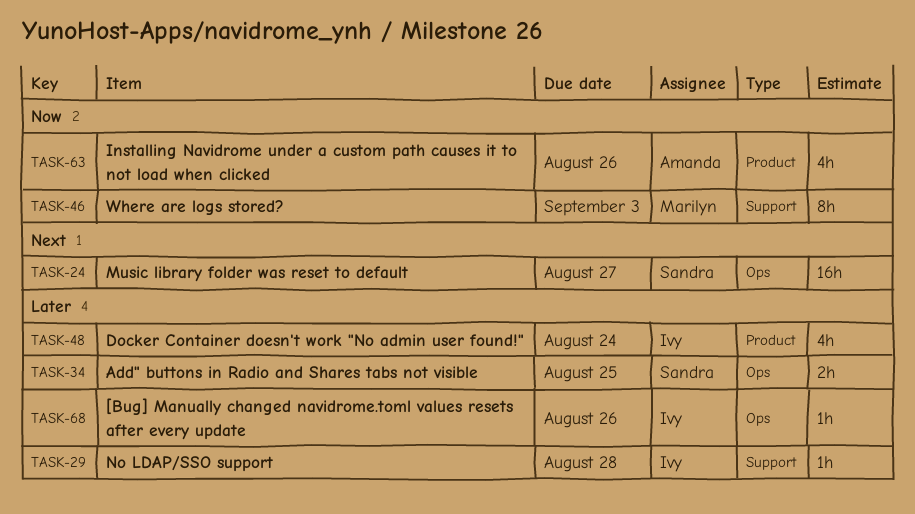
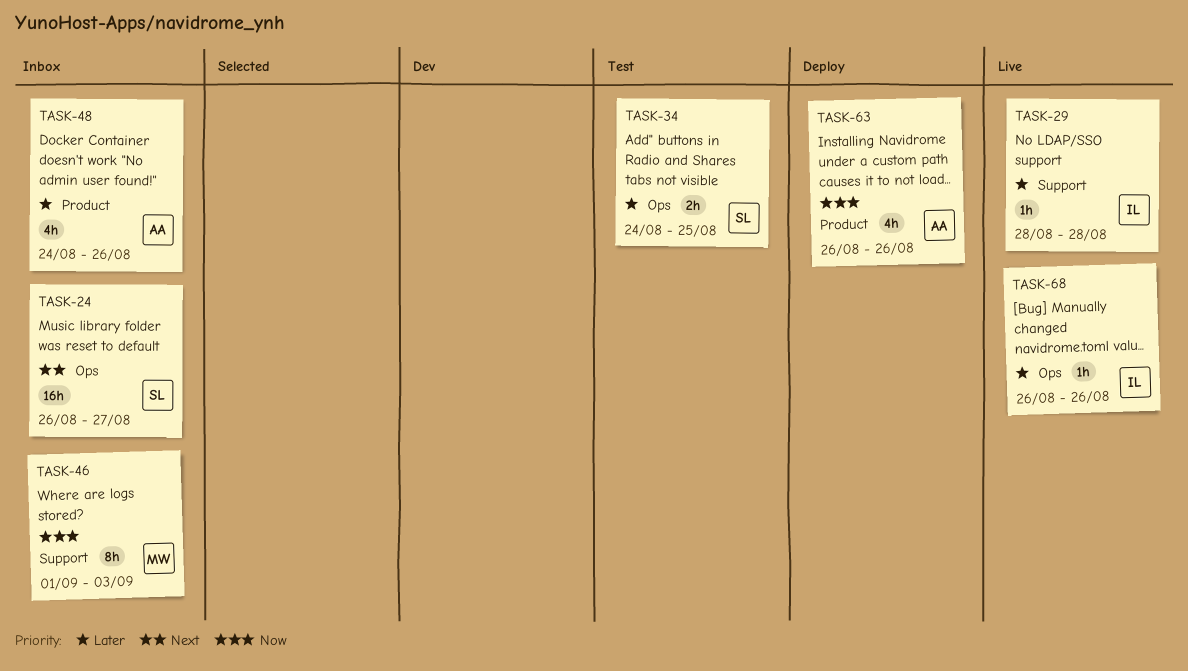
TASK-48, owner: Ivy -> Amanda
TASK-48, due: Aug 24 -> Aug 26

